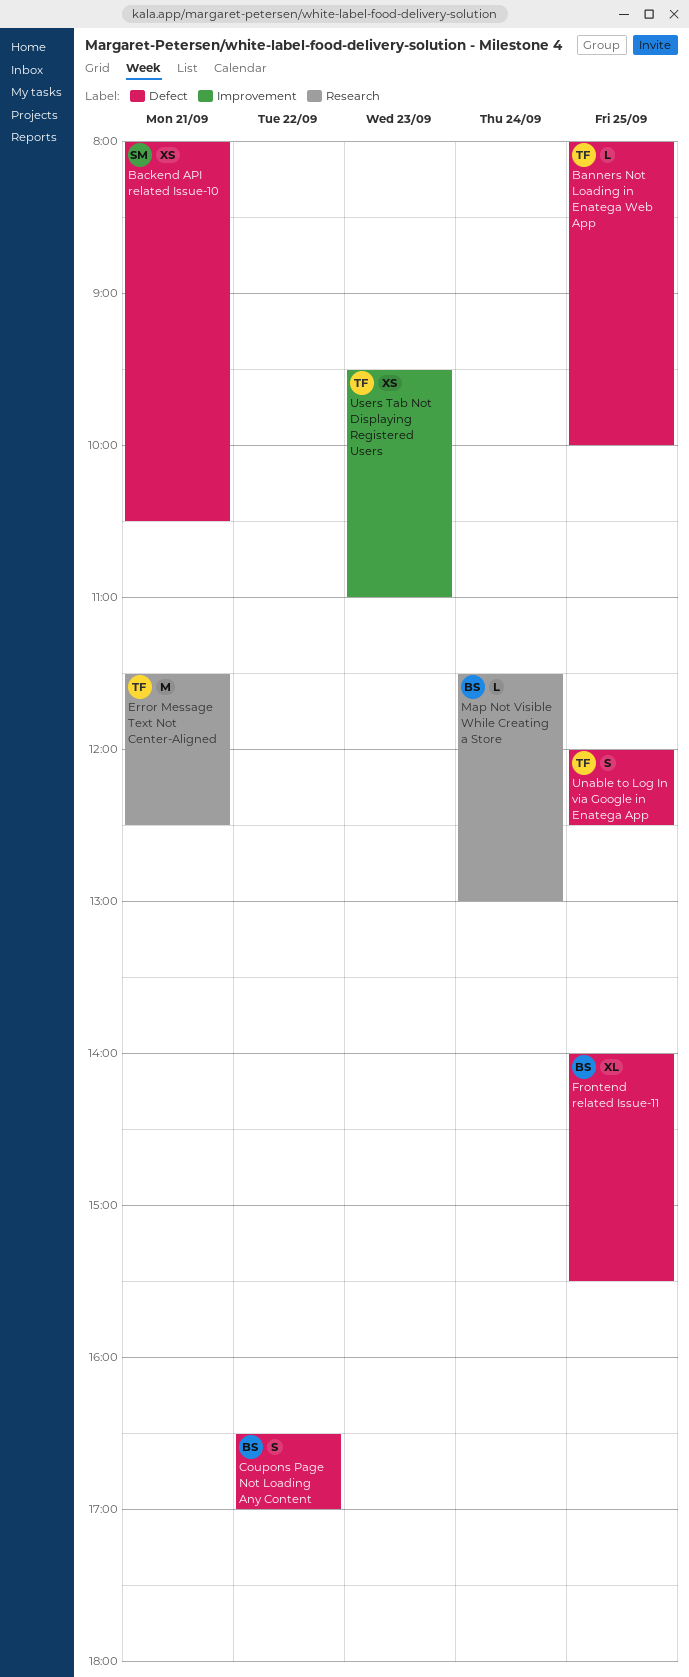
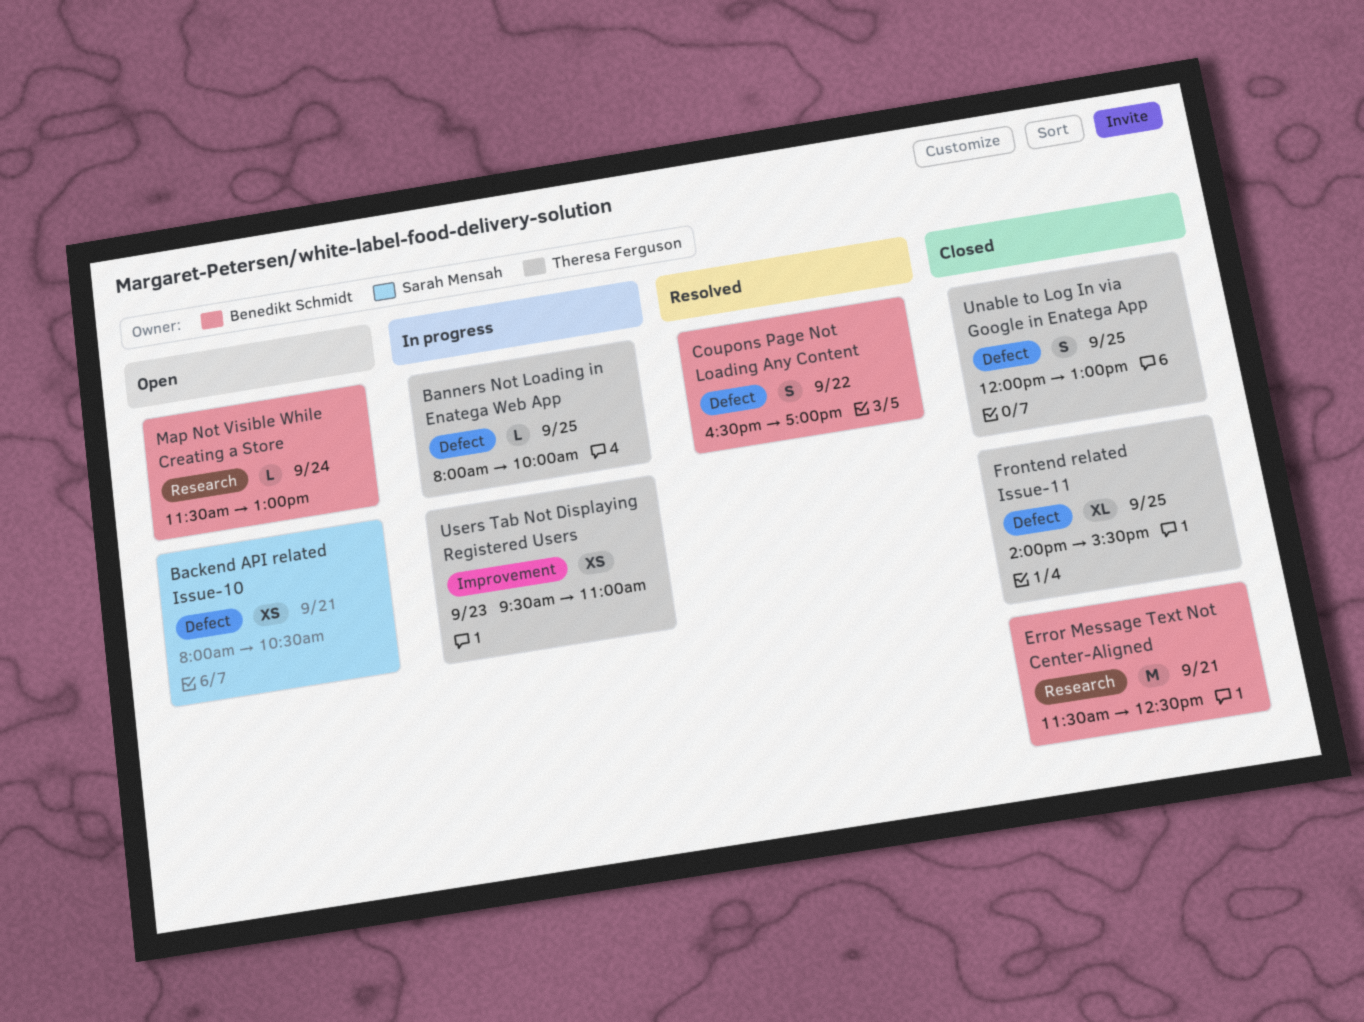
Error Message Text Not Center-Aligned, owner: Theresa Ferguson -> Benedikt Schmidt
Frontend related Issue-11, owner: Benedikt Schmidt -> Theresa Ferguson
Unable to Log In via Google in Enatega App, ends: 12:30 -> 13:00

